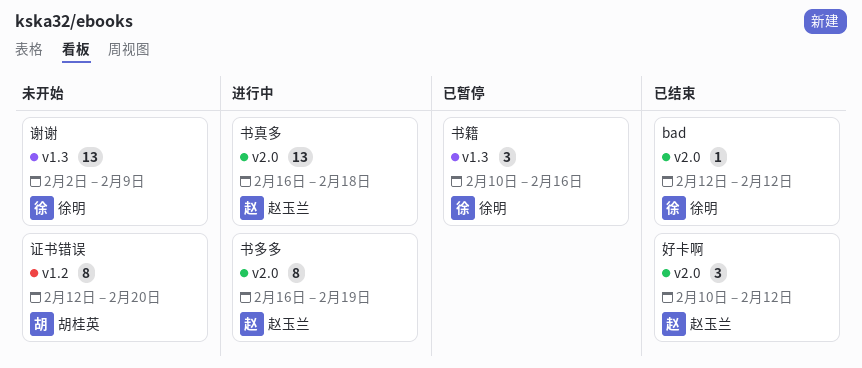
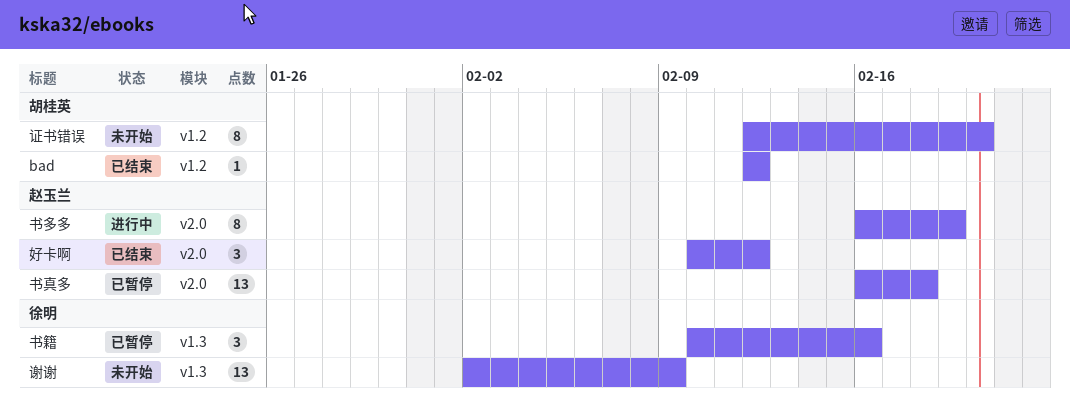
bad, owner: 徐明 -> 胡桂英
bad, label: v2.0 -> v1.2
书真多, status: 进行中 -> 已暂停

